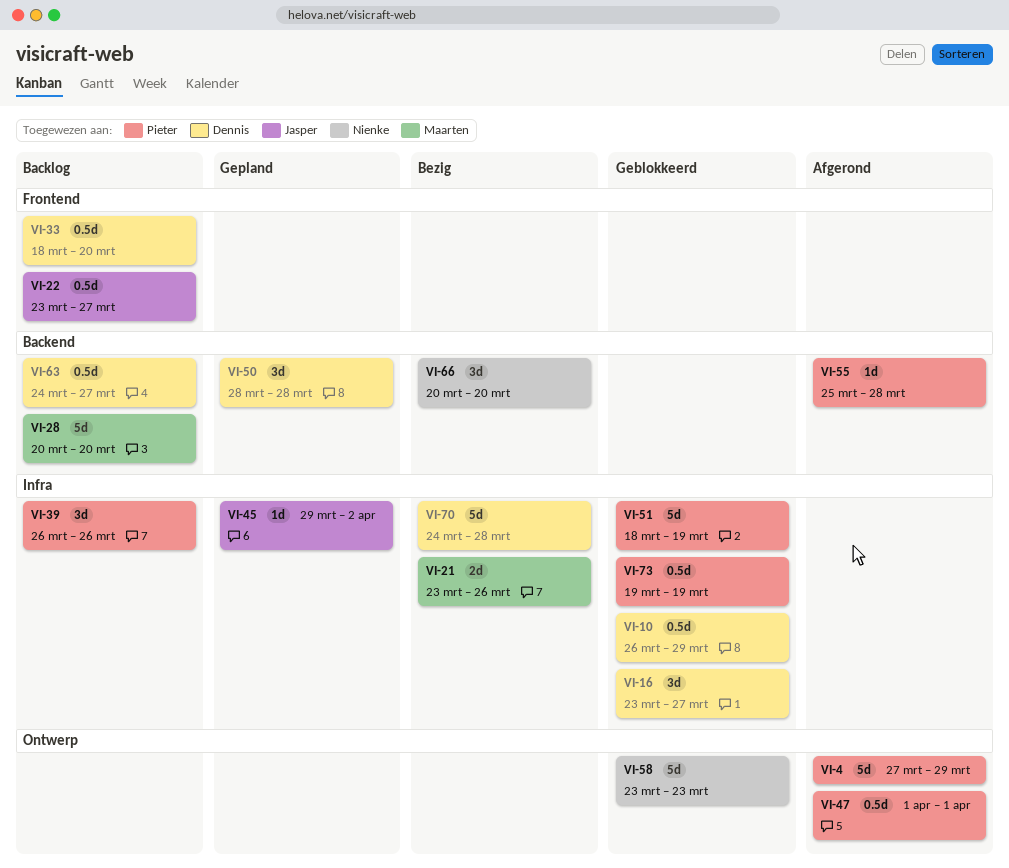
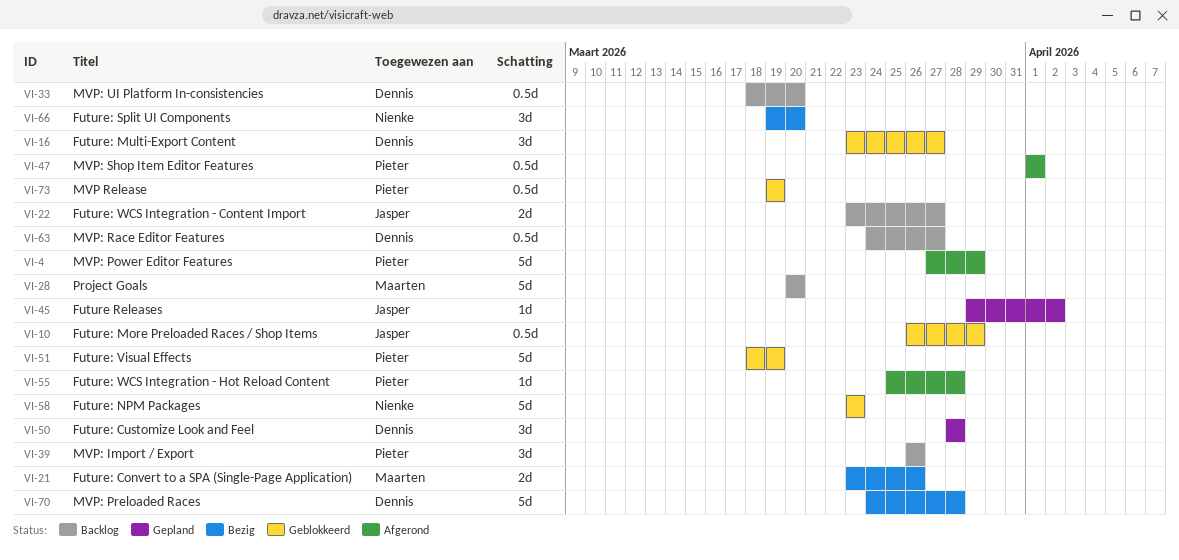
VI-10, owner: Dennis -> Jasper
VI-22, estimate: 0.5d -> 2d
VI-66, start: Mar 20 -> Mar 19

